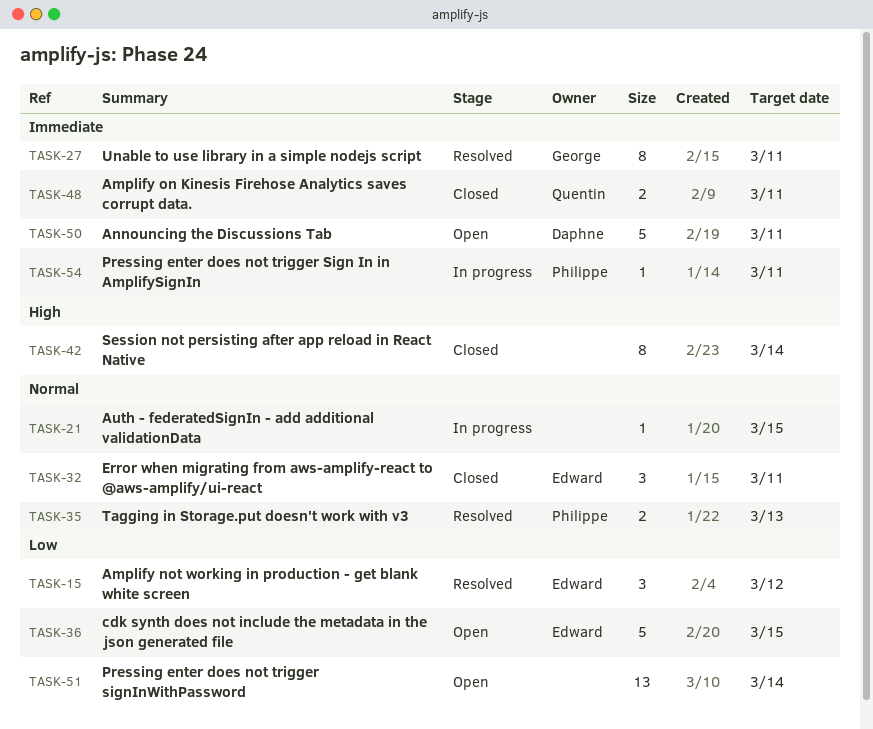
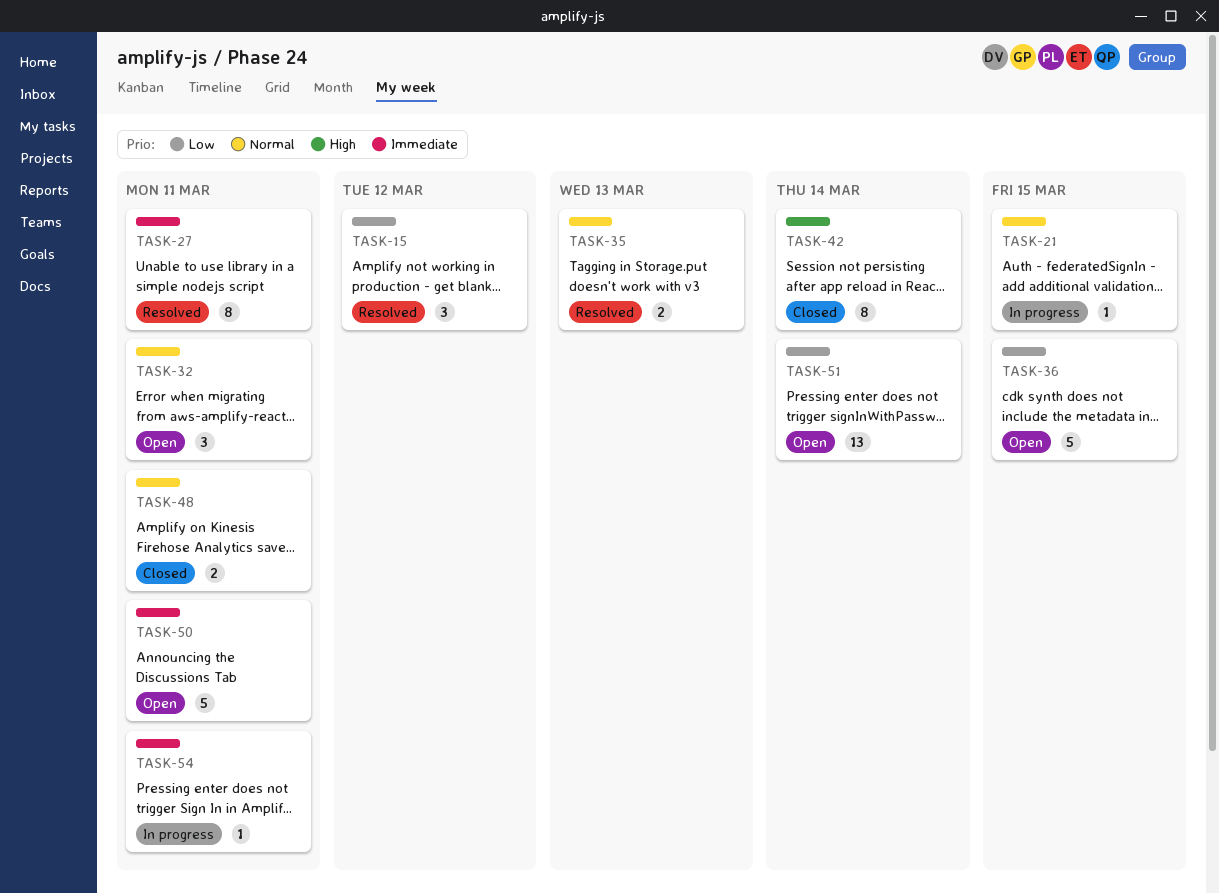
TASK-32, status: Closed -> Open
TASK-48, priority: Immediate -> Normal

